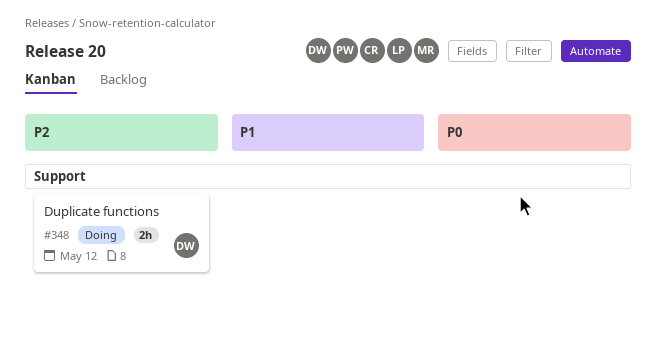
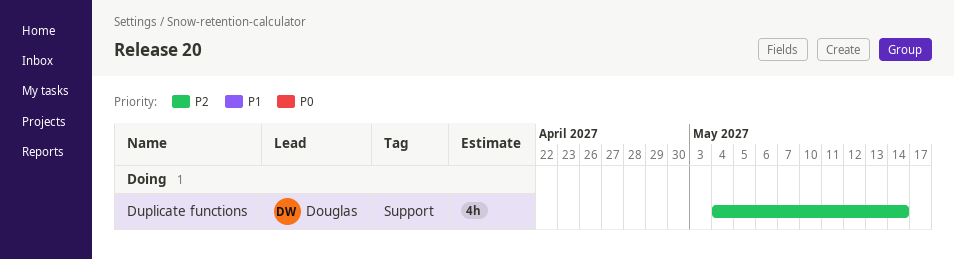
Duplicate functions, estimate: 2h -> 4h
Duplicate functions, due: May 12 -> May 14

